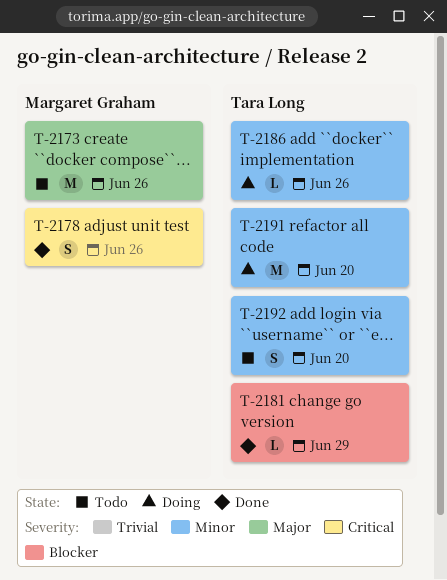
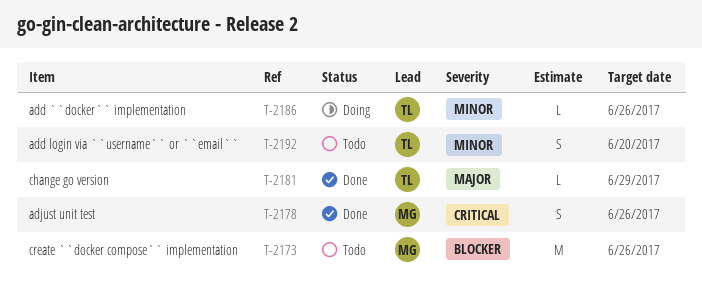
T-2173, priority: Major -> Blocker
T-2181, priority: Blocker -> Major
T-2191: present -> none

